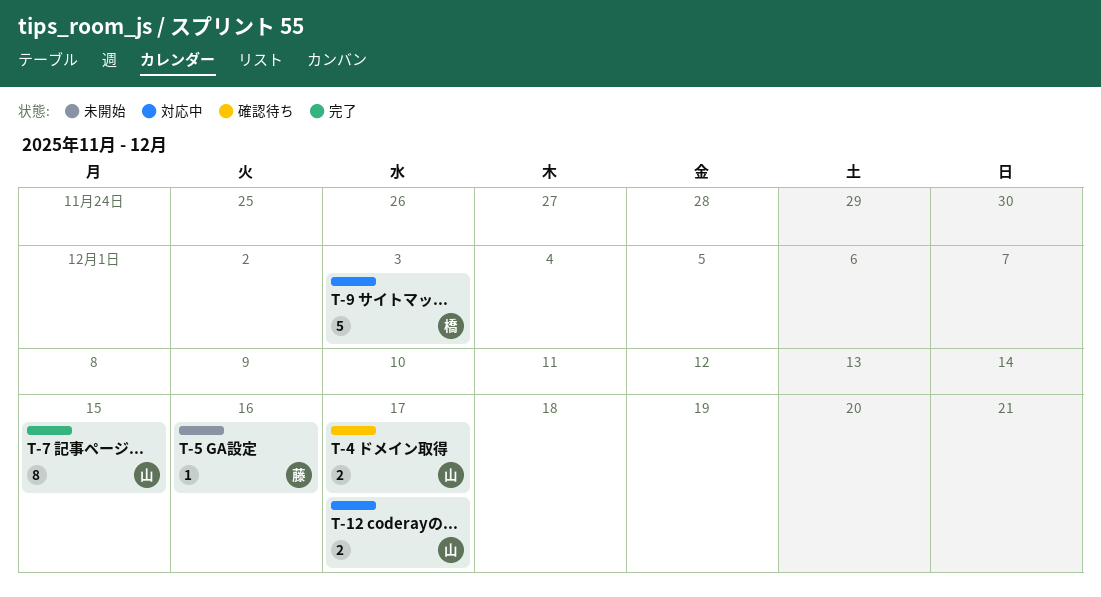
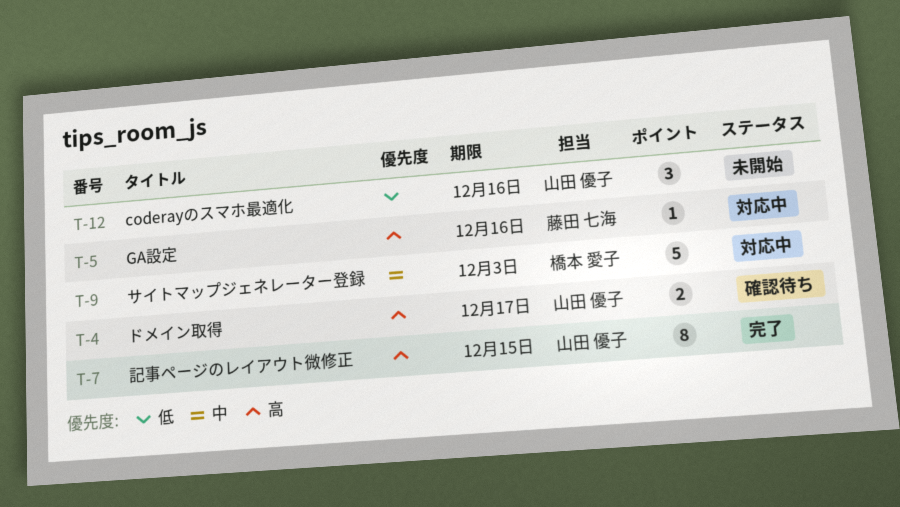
T-5, status: 未開始 -> 対応中
T-12, status: 対応中 -> 未開始
T-12, estimate: 2 -> 3
T-12, due: Dec 17 -> Dec 16

